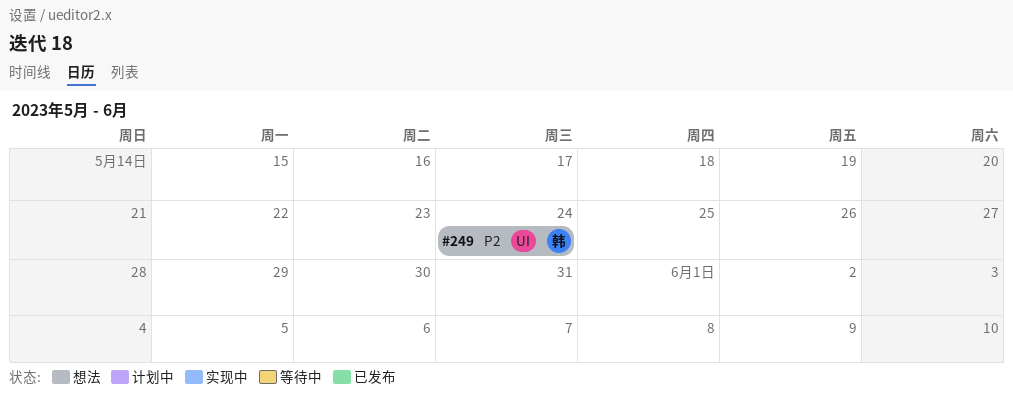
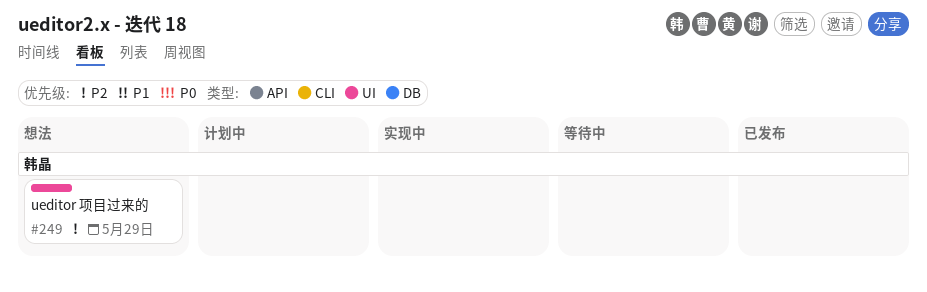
#249, due: May 24 -> May 29

